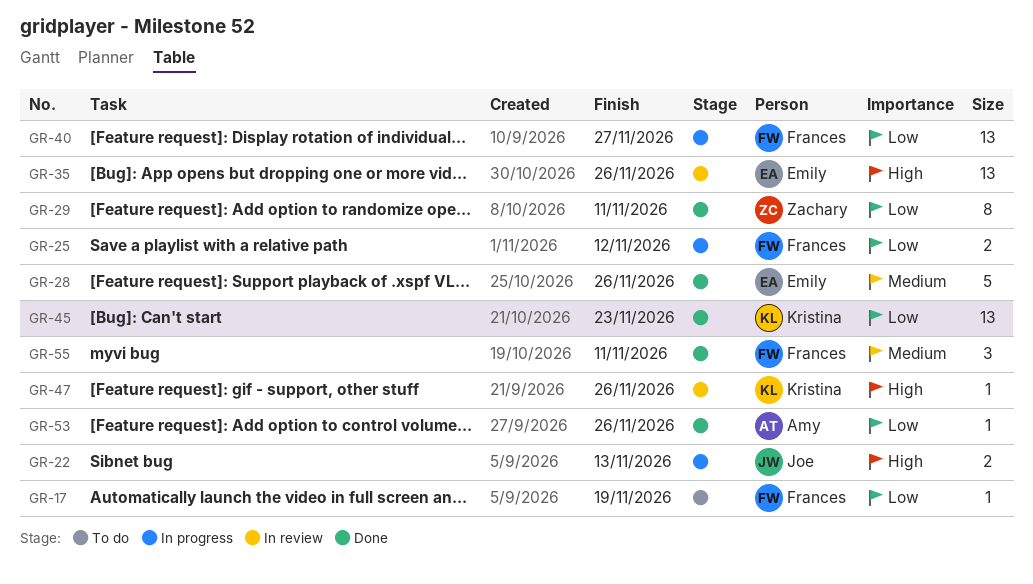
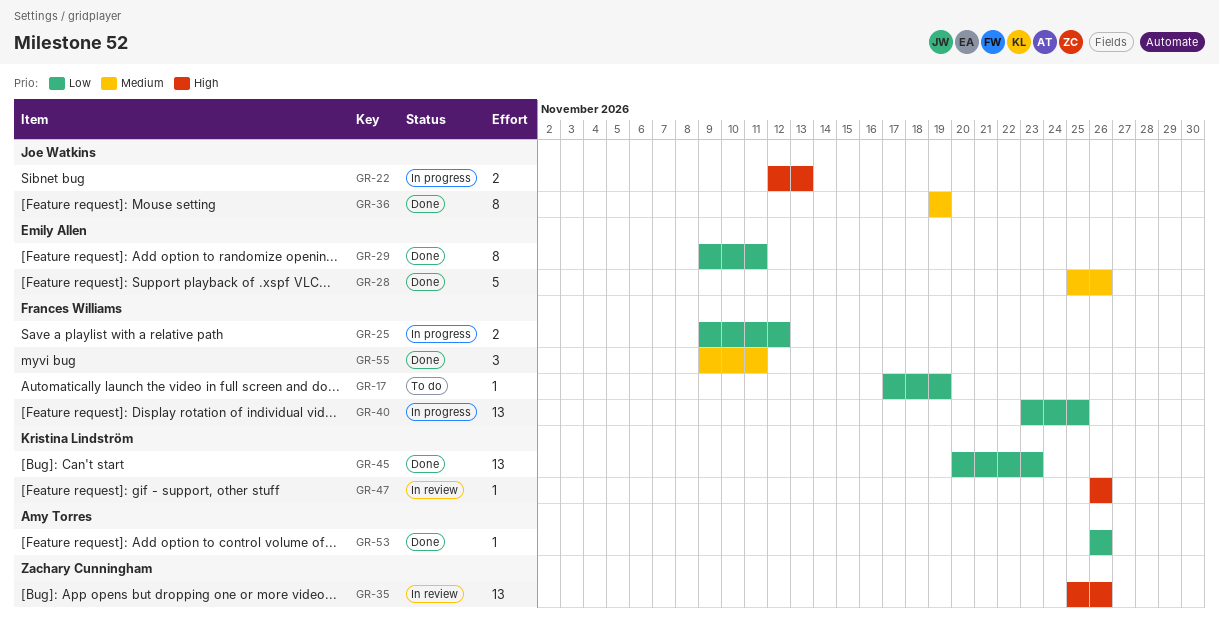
GR-29, owner: Zachary Cunningham -> Emily Allen
GR-35, owner: Emily Allen -> Zachary Cunningham
GR-36: none -> present
GR-40, due: Nov 27 -> Nov 25

